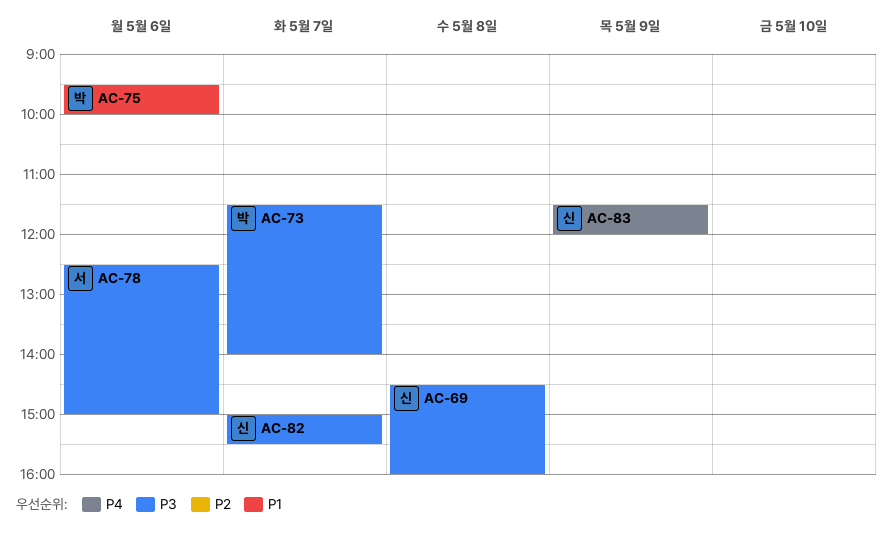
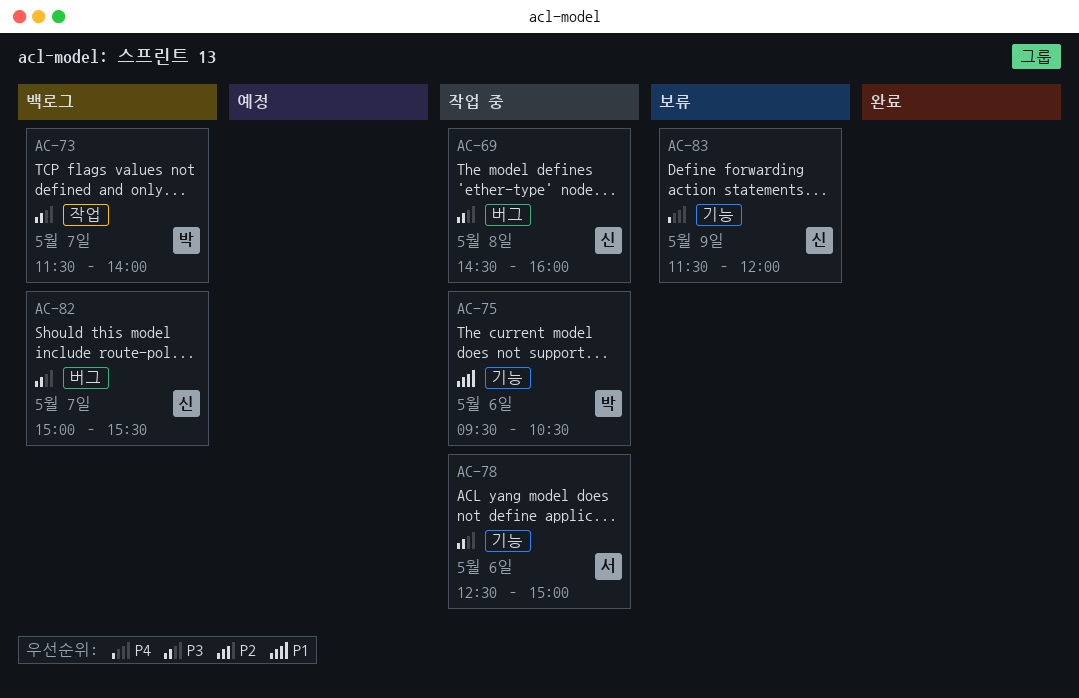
AC-75, ends: 10:00 -> 10:30

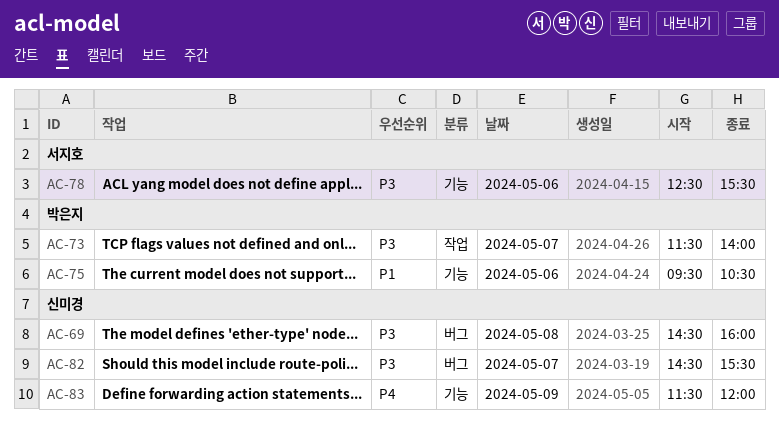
AC-78, ends: 15:00 -> 15:30
AC-82, begins: 15:00 -> 14:30

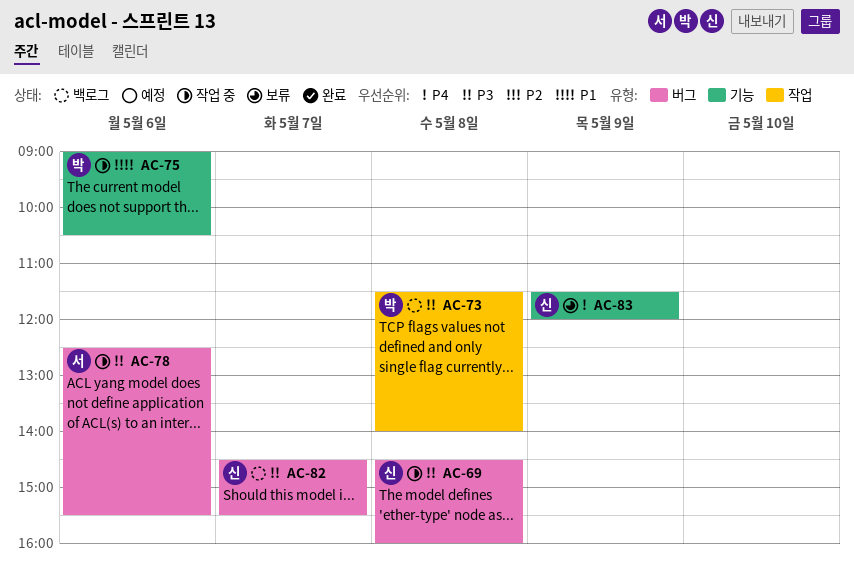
AC-73, day: May 7 -> May 8
AC-75, begins: 09:30 -> 09:00
AC-78, label: 기능 -> 버그

